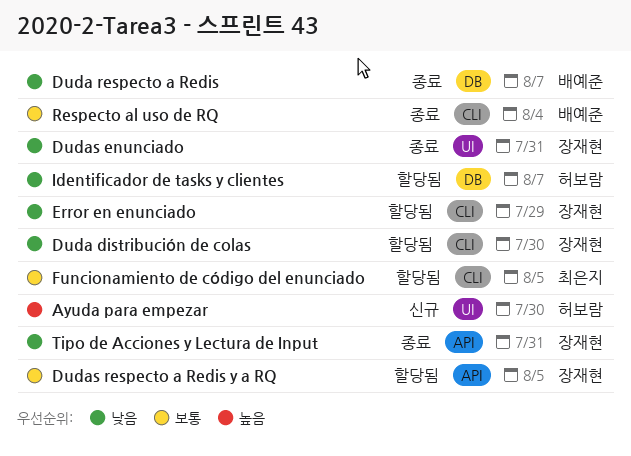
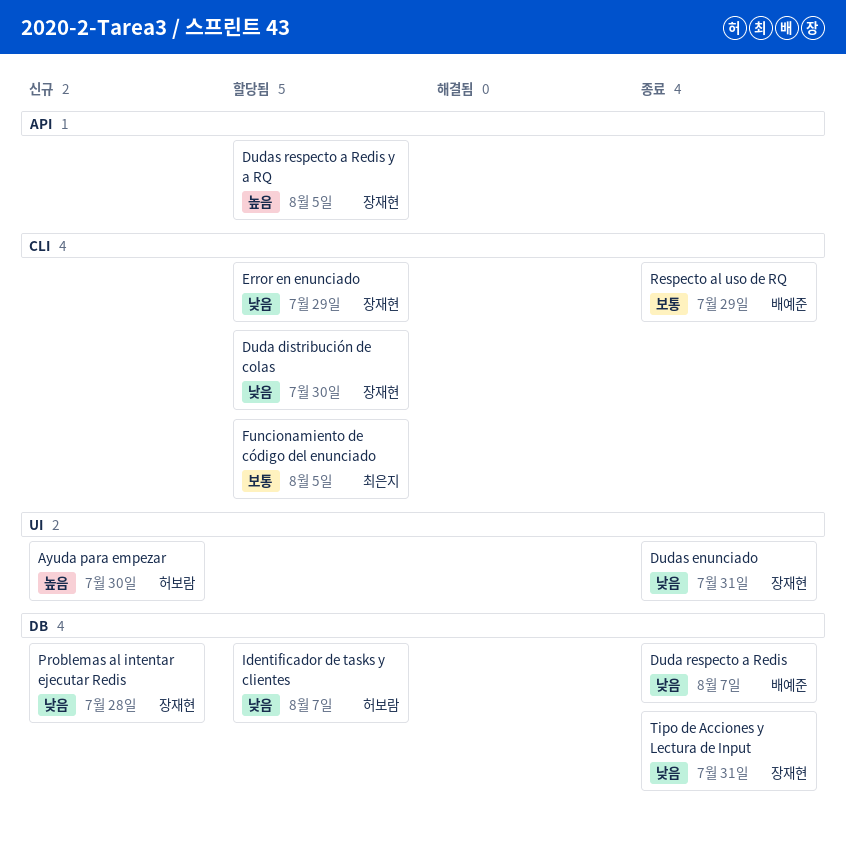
Dudas respecto a Redis y a RQ, priority: 보통 -> 높음
Problemas al intentar ejecutar Redis: none -> present
Respecto al uso de RQ, due: Aug 4 -> Jul 29
Tipo de Acciones y Lectura de Input, label: API -> DB

